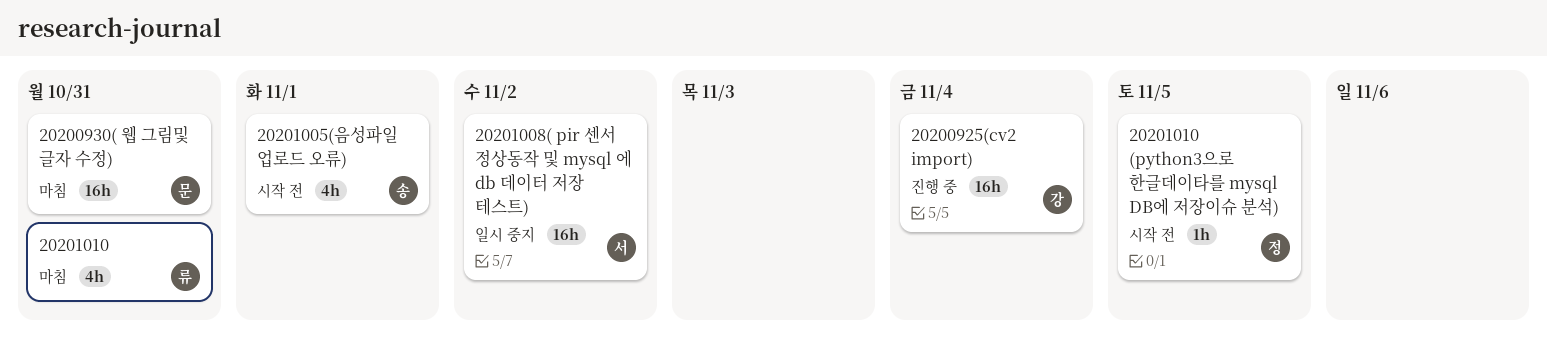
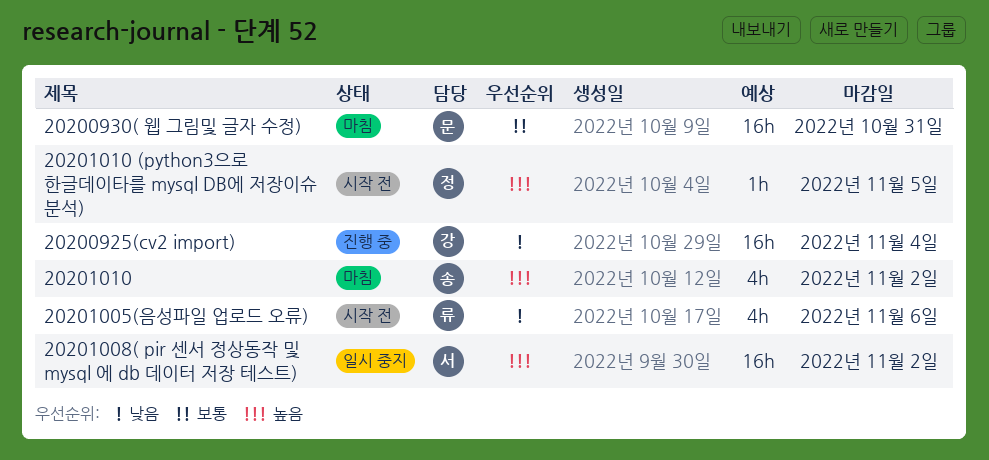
20201005(음성파일 업로드 오류), owner: 송 -> 류
20201005(음성파일 업로드 오류), due: Nov 1 -> Nov 6
20201010, owner: 류 -> 송
20201010, due: Oct 31 -> Nov 2

